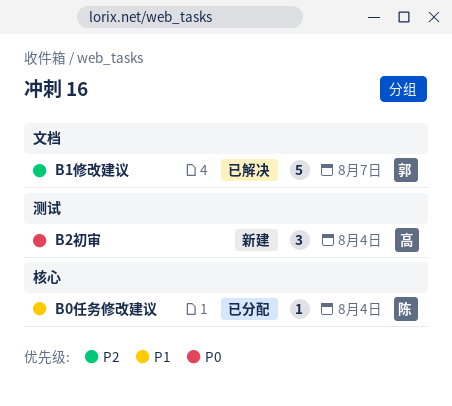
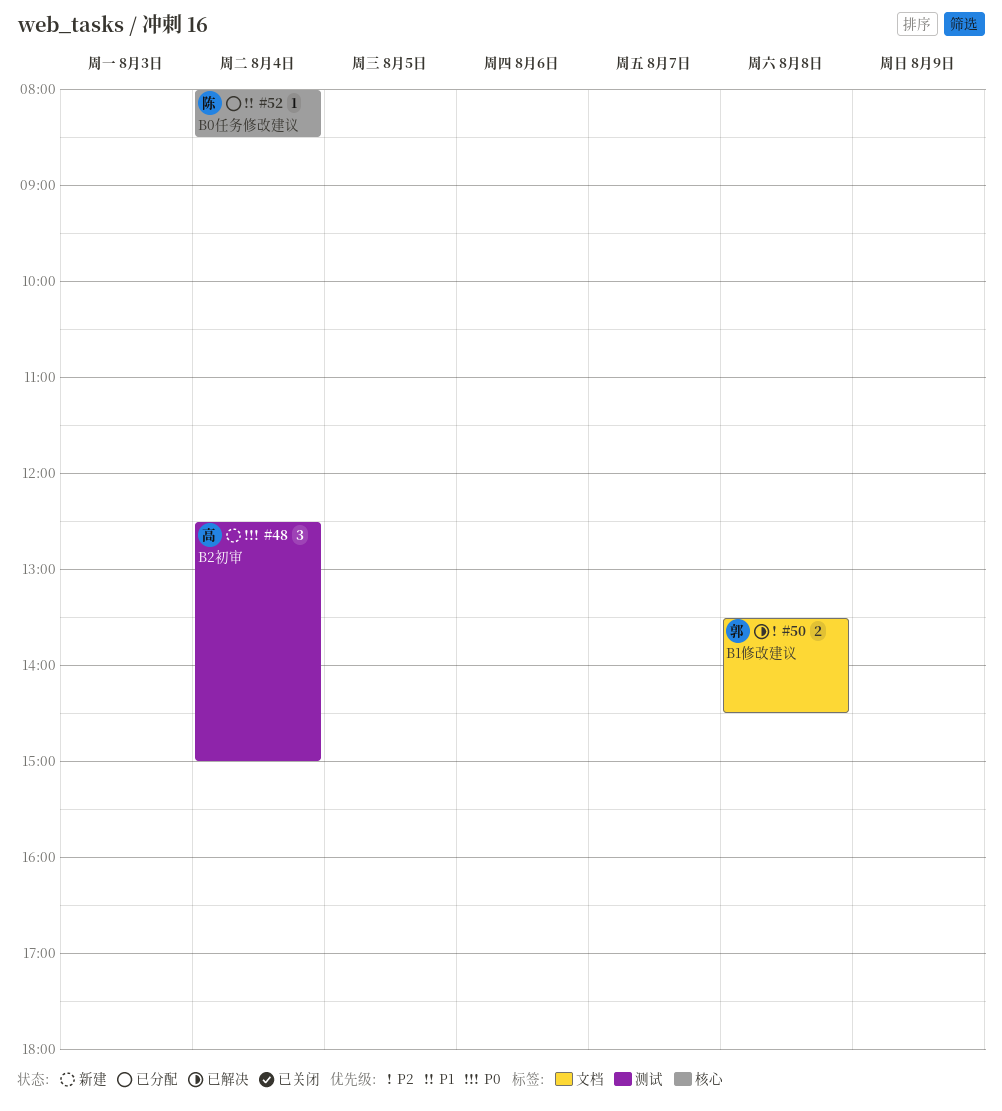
B1修改建议, estimate: 5 -> 2
B1修改建议, day: Aug 7 -> Aug 8

